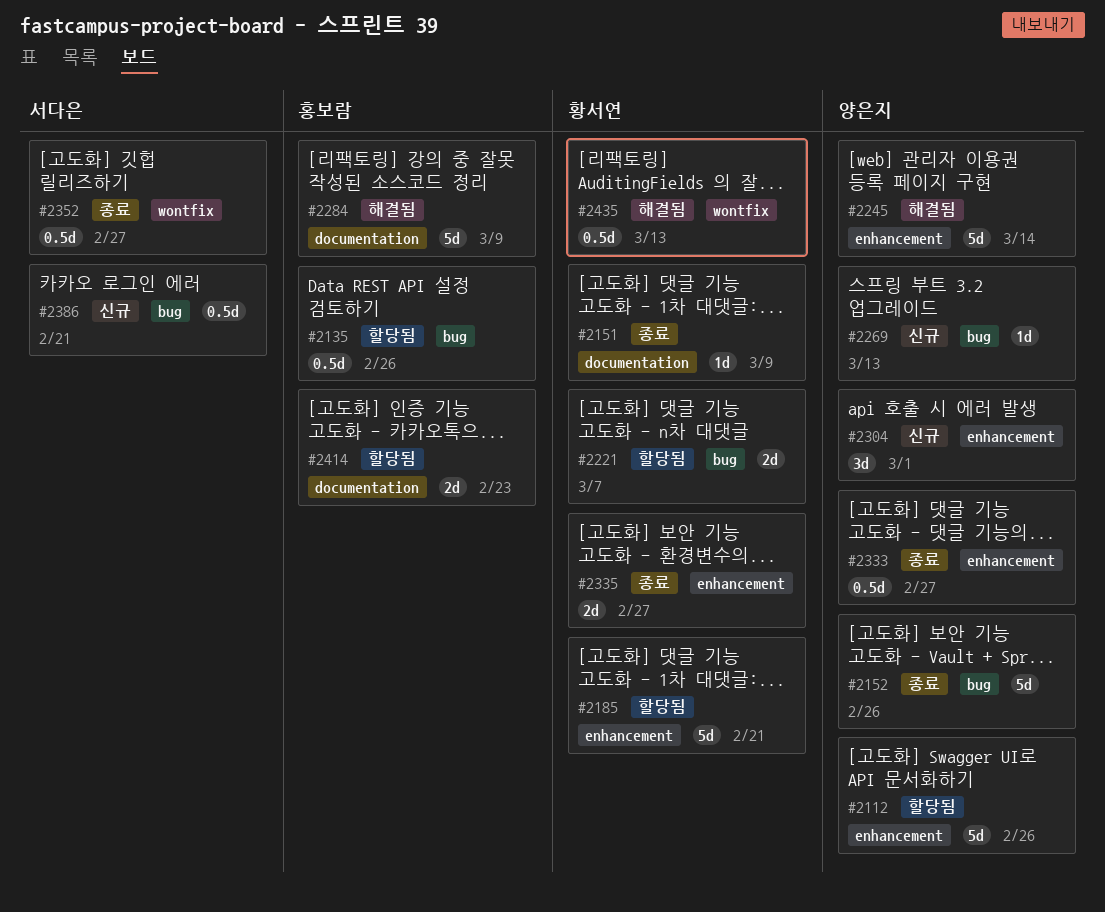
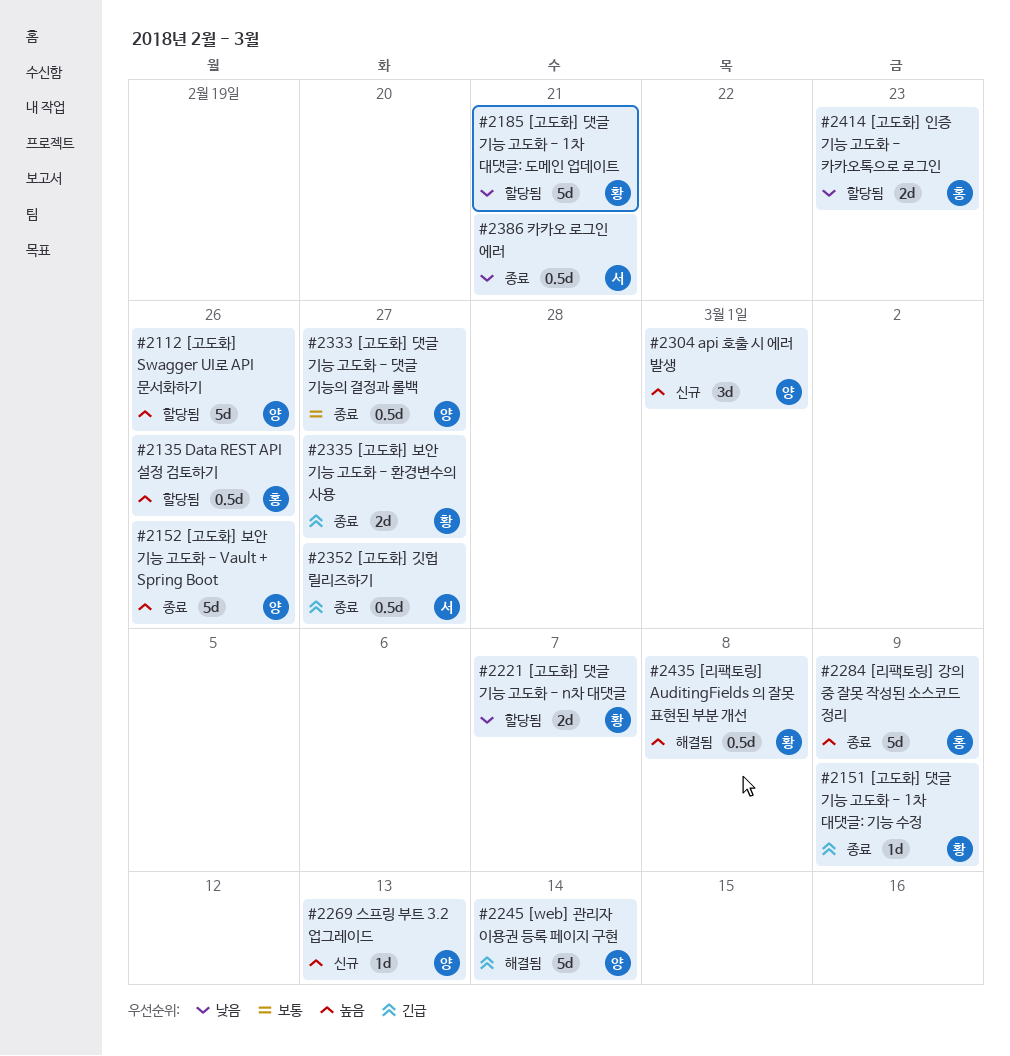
#2284, status: 해결됨 -> 종료
#2386, status: 신규 -> 종료
#2435, due: Mar 13 -> Mar 8

